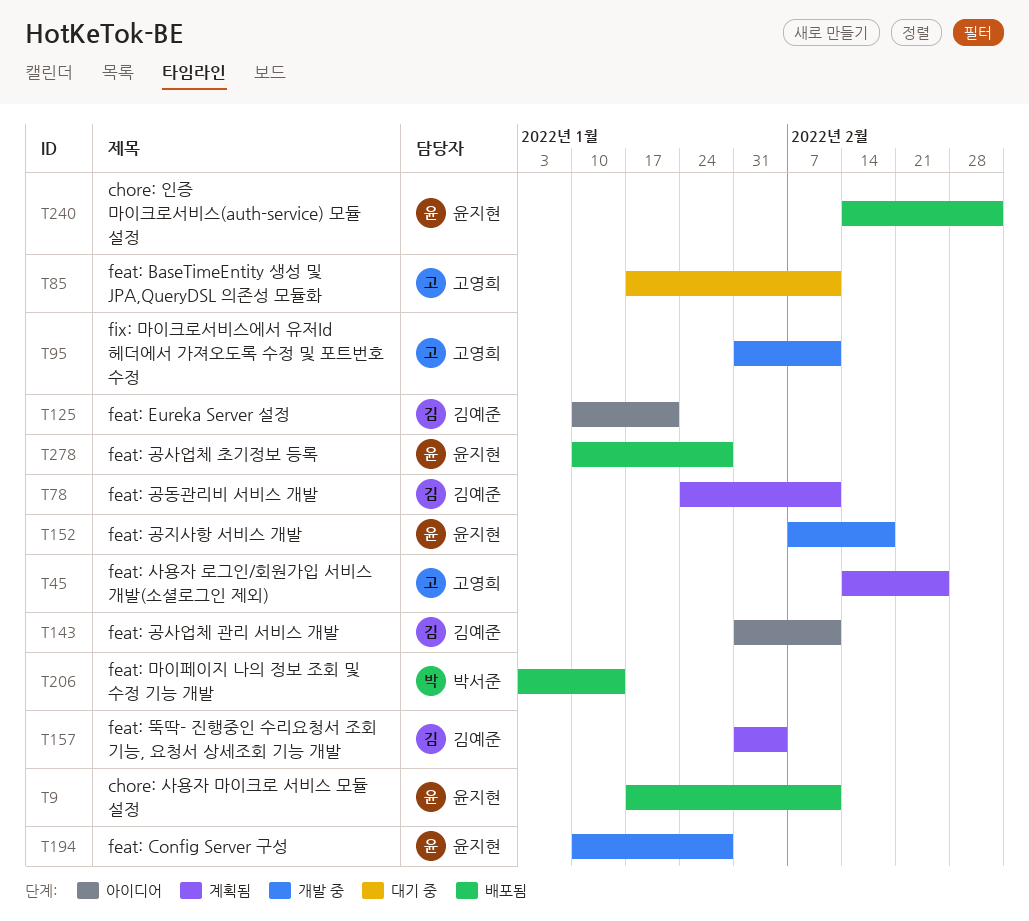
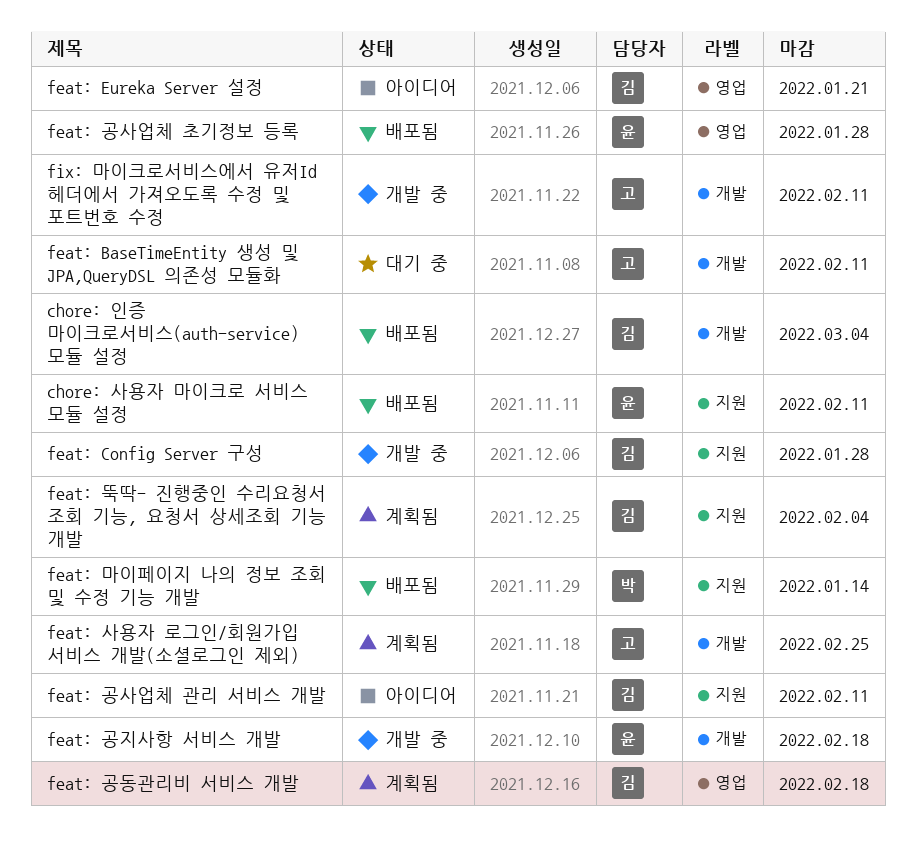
chore: 인증 마이크로서비스(auth-service) 모듈 설정, owner: 윤지현 -> 김예준
feat: Config Server 구성, owner: 윤지현 -> 김예준
feat: 공동관리비 서비스 개발, due: Feb 11 -> Feb 18

